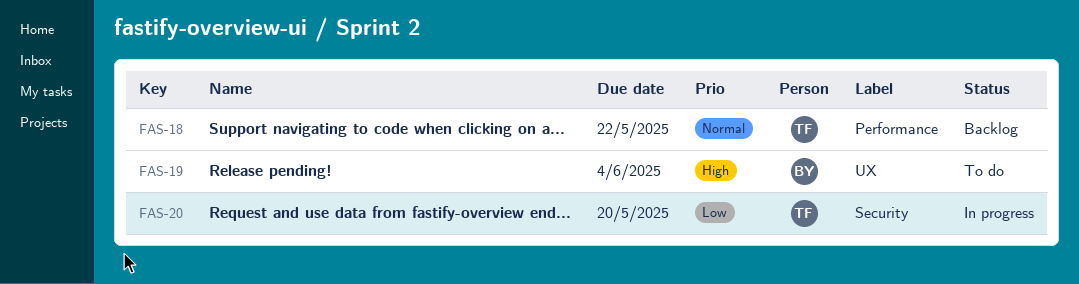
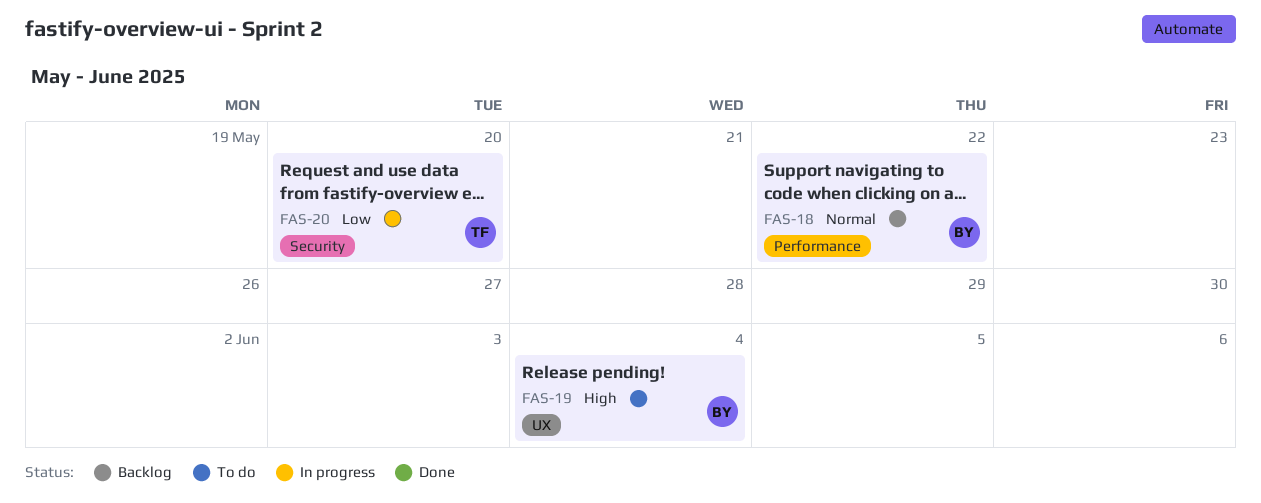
FAS-18, owner: TF -> BY

